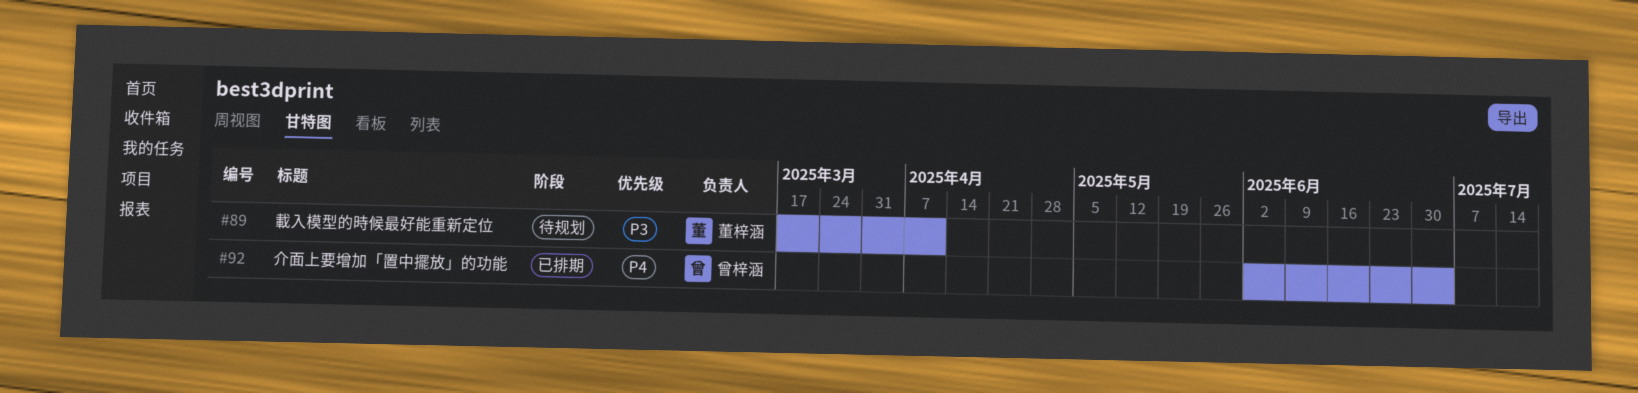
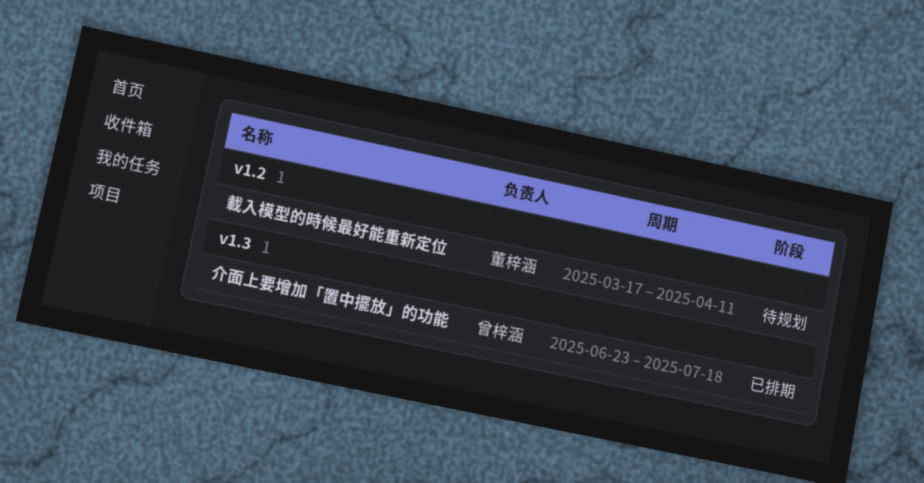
介面上要增加「置中擺放」的功能, start: Jun 2 -> Jun 23
介面上要增加「置中擺放」的功能, due: Jul 4 -> Jul 18

